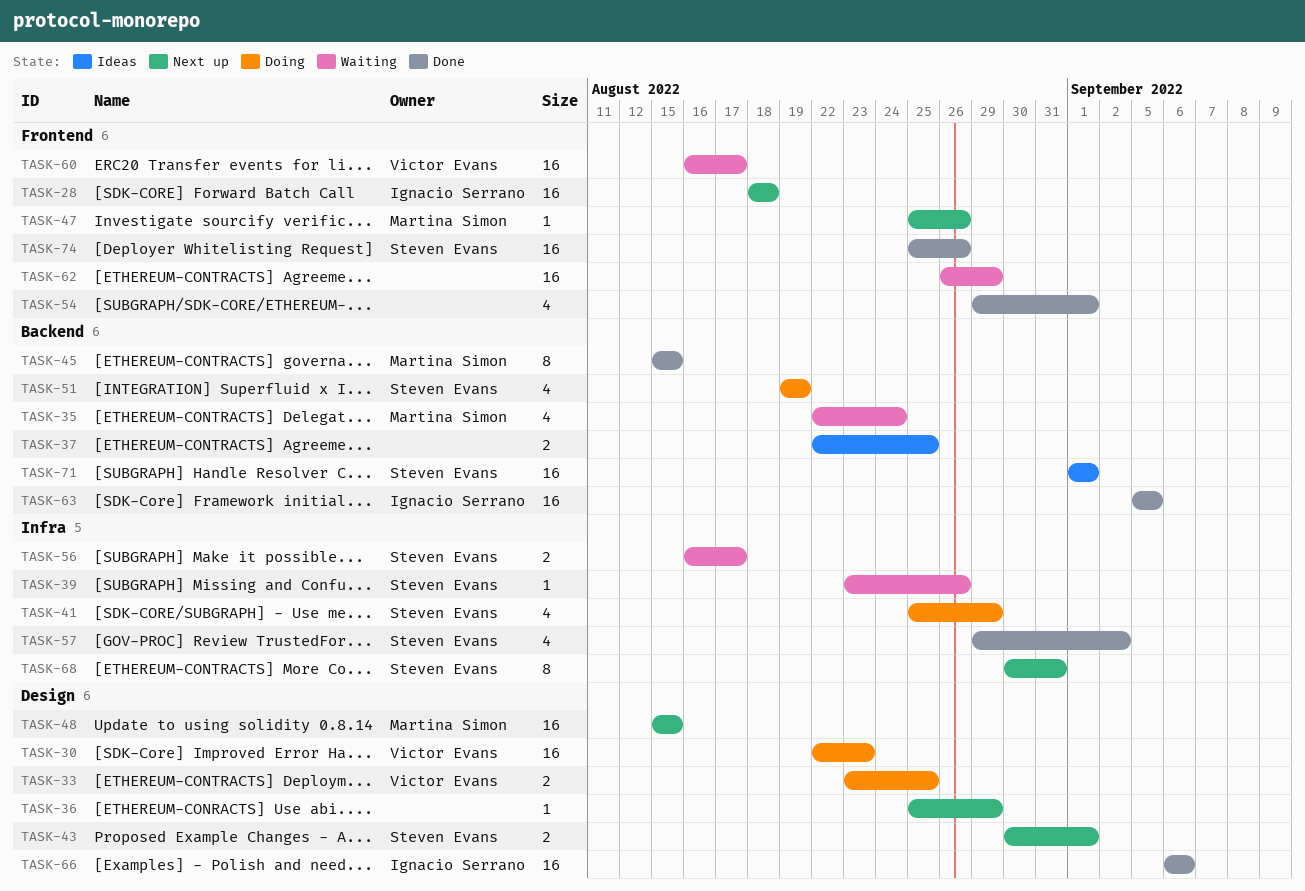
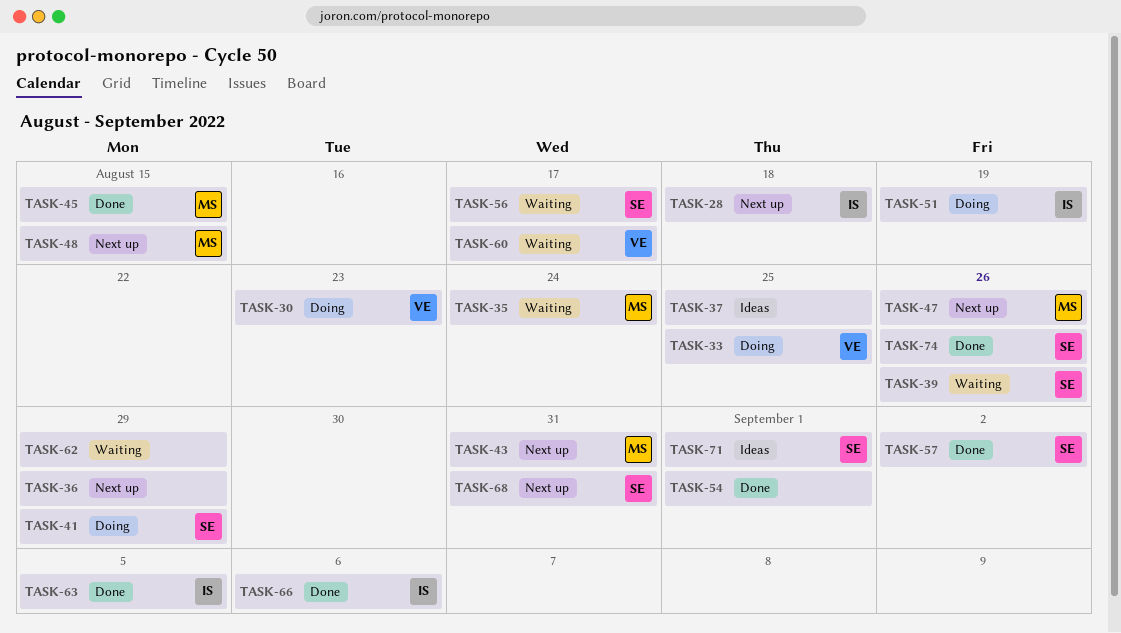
TASK-43, owner: Steven Evans -> Martina Simon
TASK-43, due: Sep 1 -> Aug 31
TASK-51, owner: Steven Evans -> Ignacio Serrano

